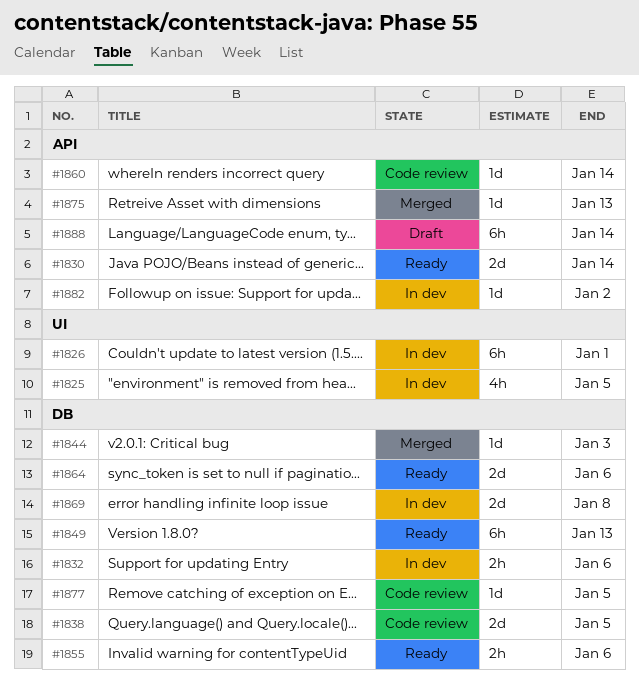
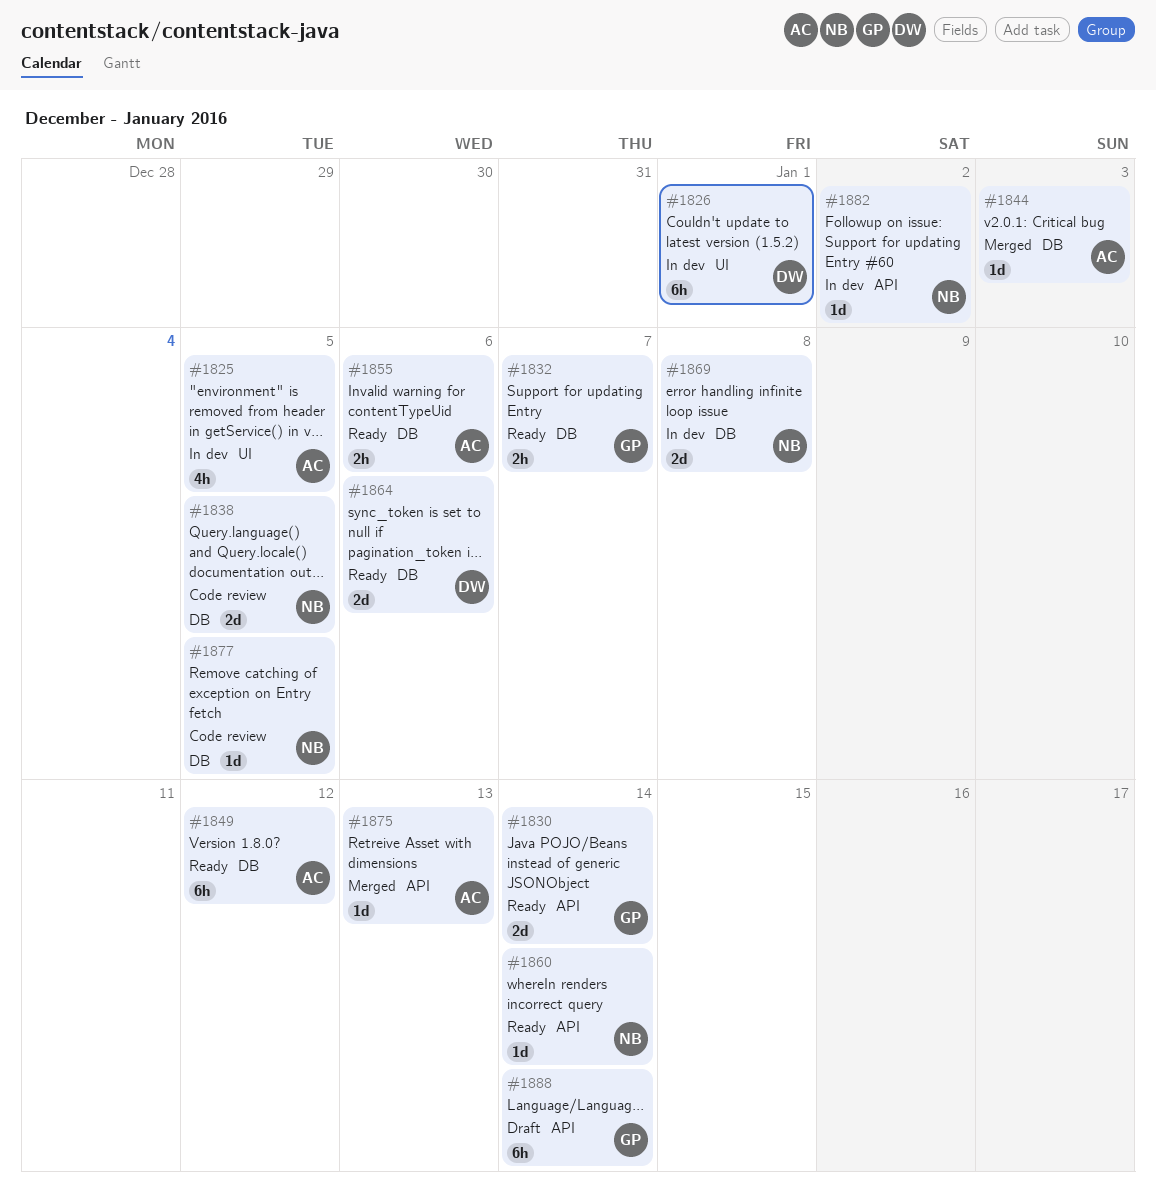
#1832, status: In dev -> Ready
#1832, due: Jan 6 -> Jan 7
#1849, due: Jan 13 -> Jan 12
#1860, status: Code review -> Ready

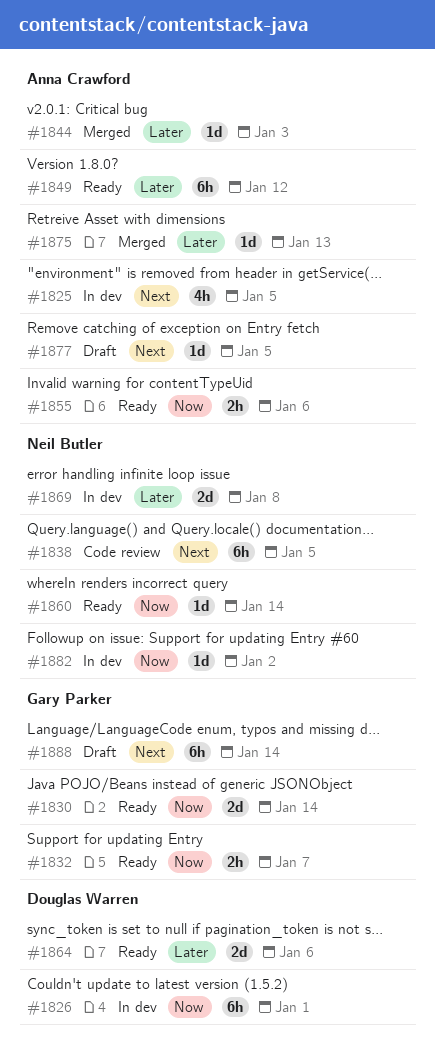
#1838, estimate: 2d -> 6h
#1877, status: Code review -> Draft
#1877, owner: Neil Butler -> Anna Crawford

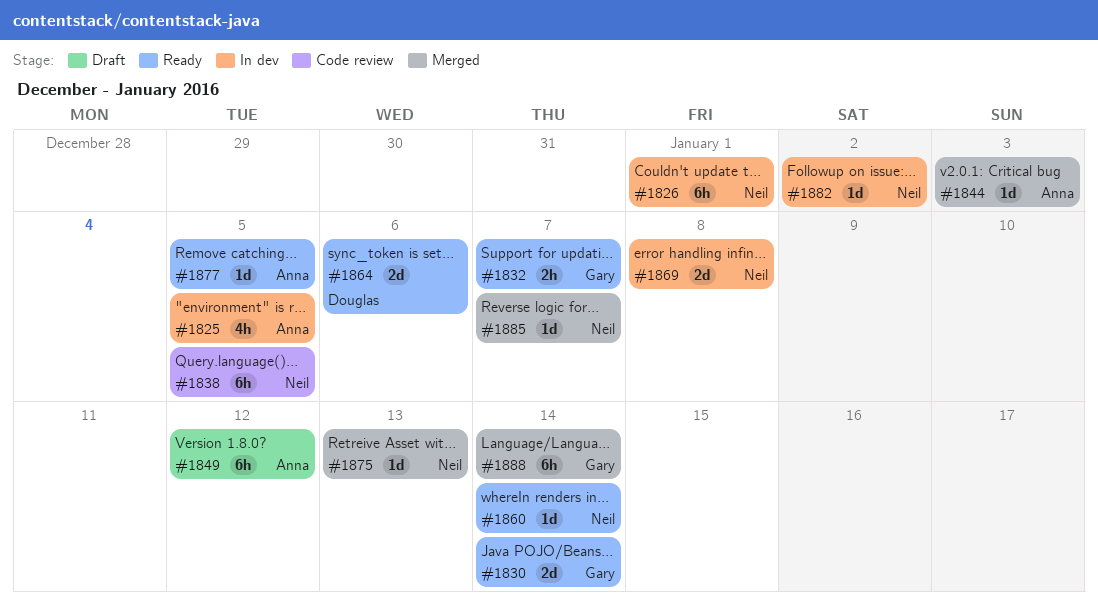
#1826, owner: Douglas Warren -> Neil Butler
#1849, status: Ready -> Draft
#1855: present -> none
#1875, owner: Anna Crawford -> Neil Butler
#1877, status: Draft -> Ready
#1885: none -> present
#1888, status: Draft -> Merged

